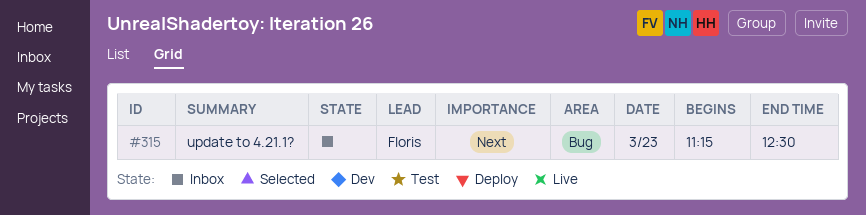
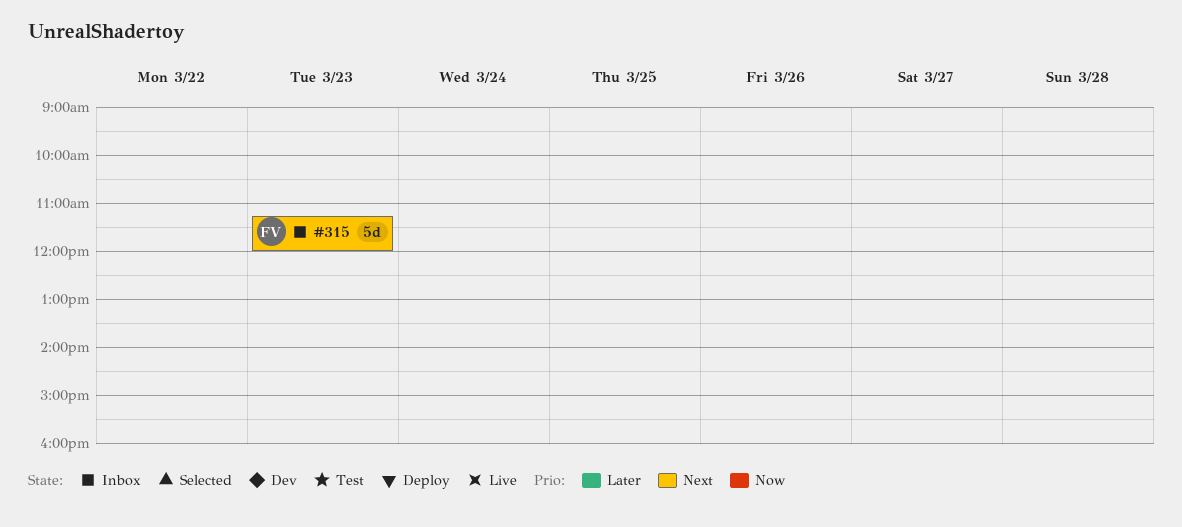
#315, ends: 12:30 -> 12:00

